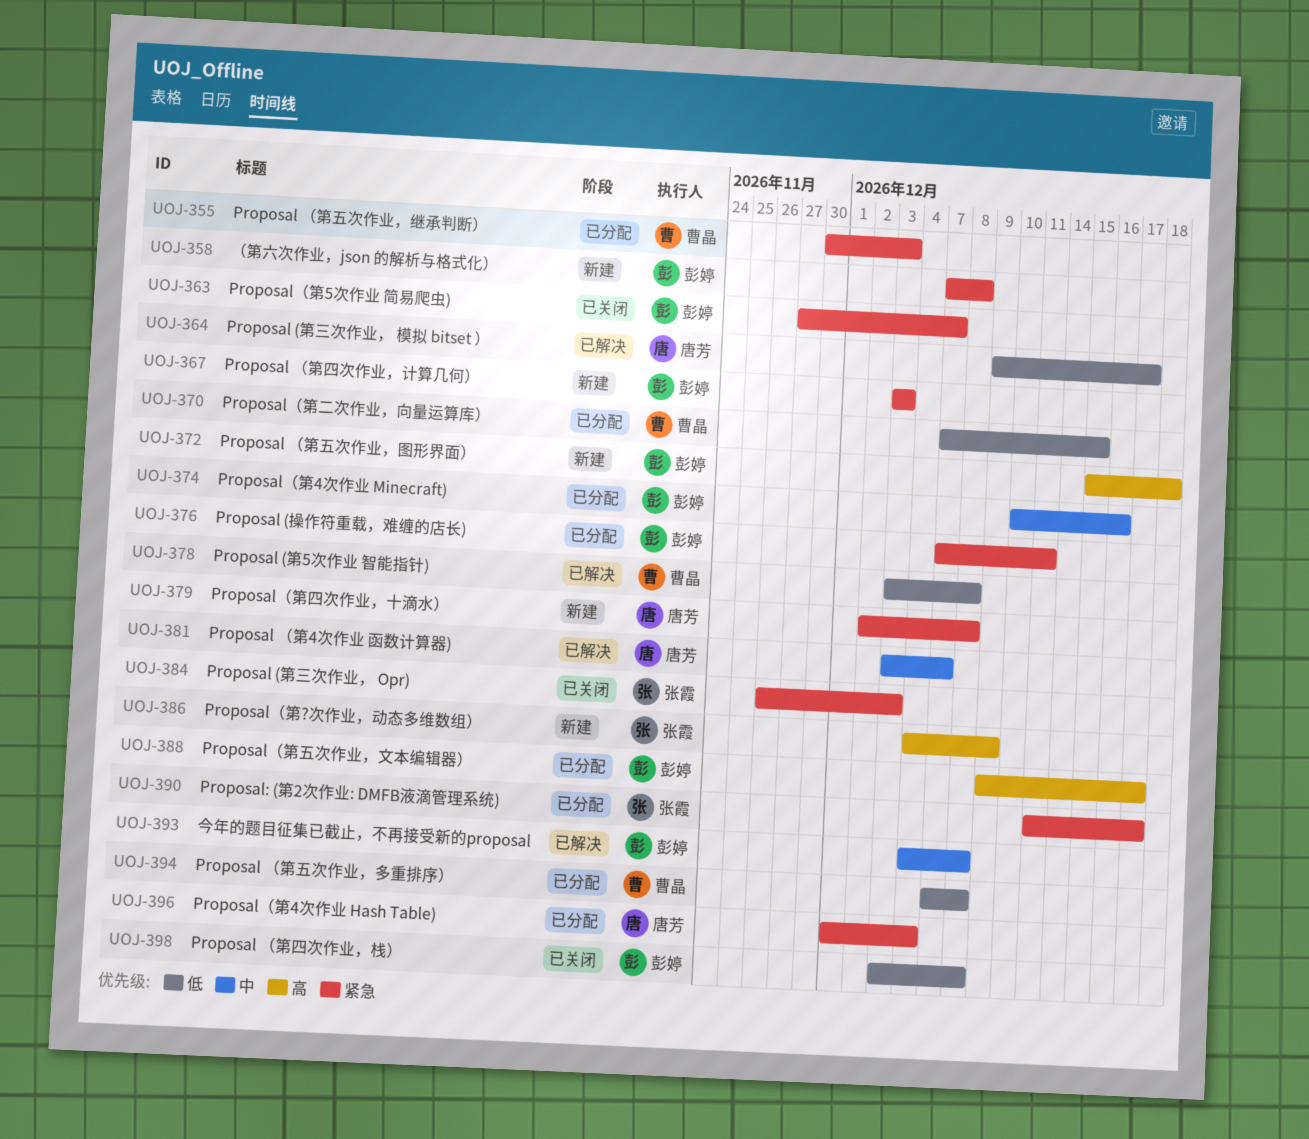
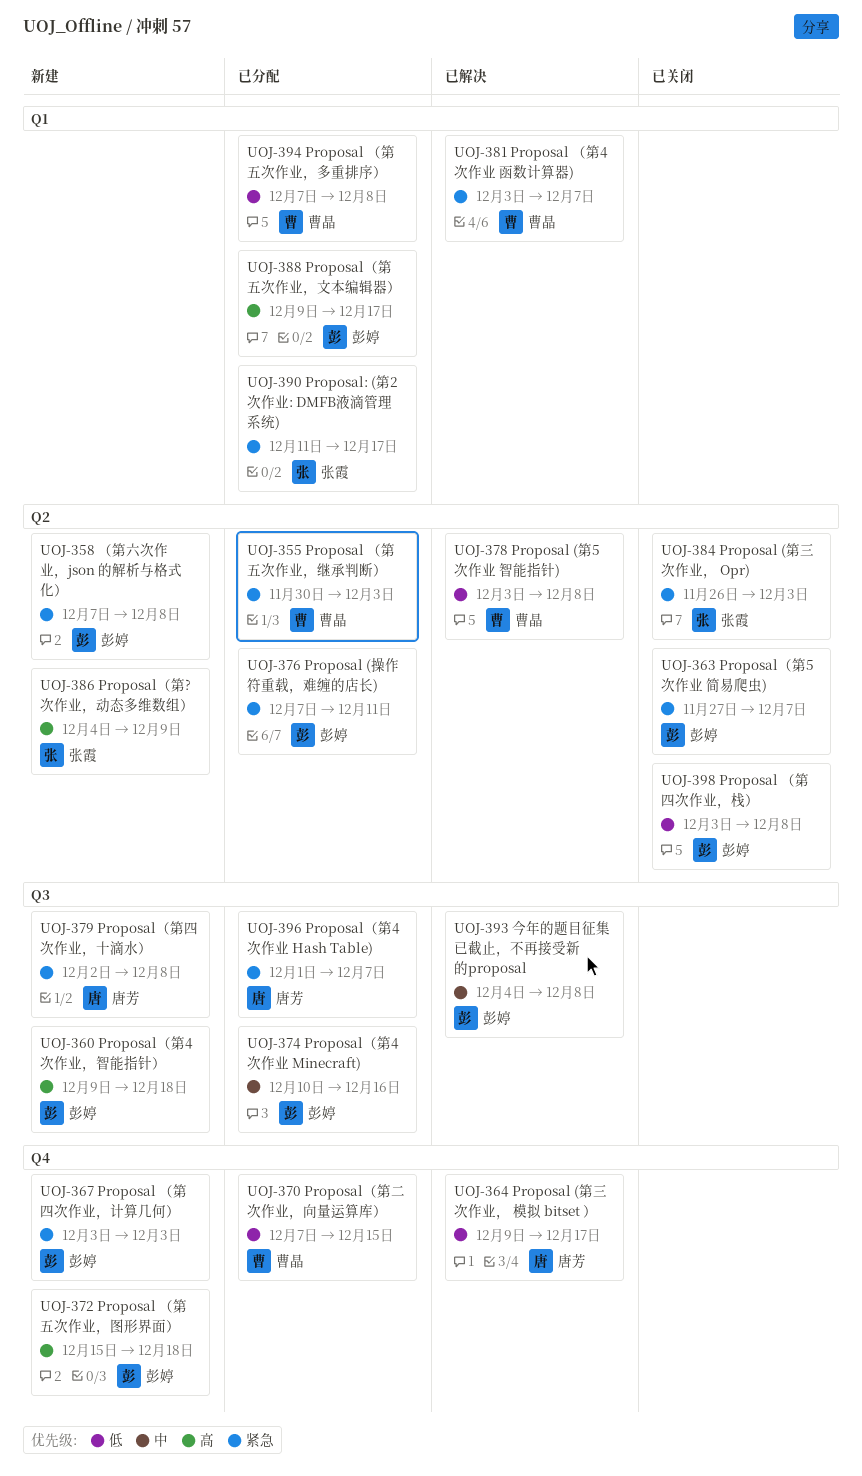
UOJ-360: none -> present
UOJ-381, owner: 唐芳 -> 曹晶
UOJ-381, priority: 中 -> 紧急
UOJ-396, due: Dec 4 -> Dec 7

